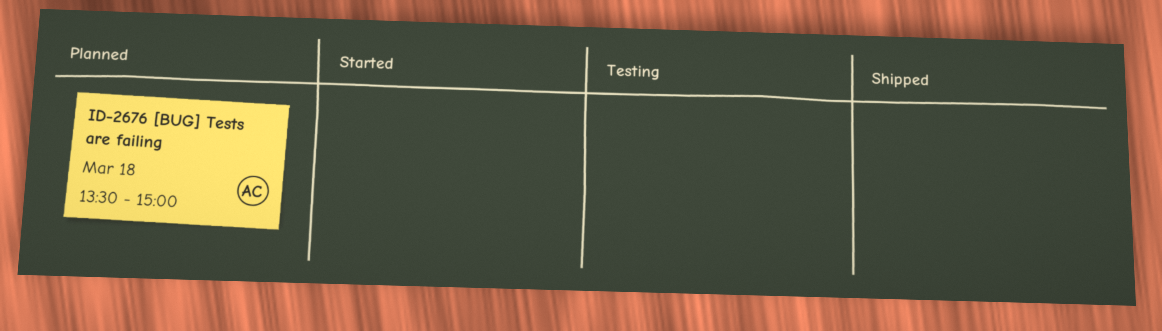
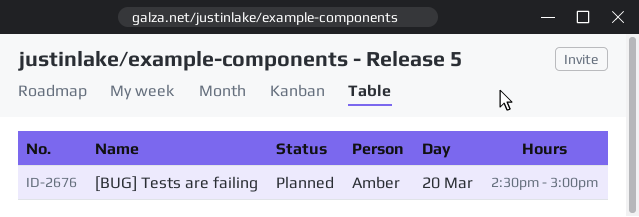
ID-2676, day: Mar 18 -> Mar 20
ID-2676, begins: 13:30 -> 14:30

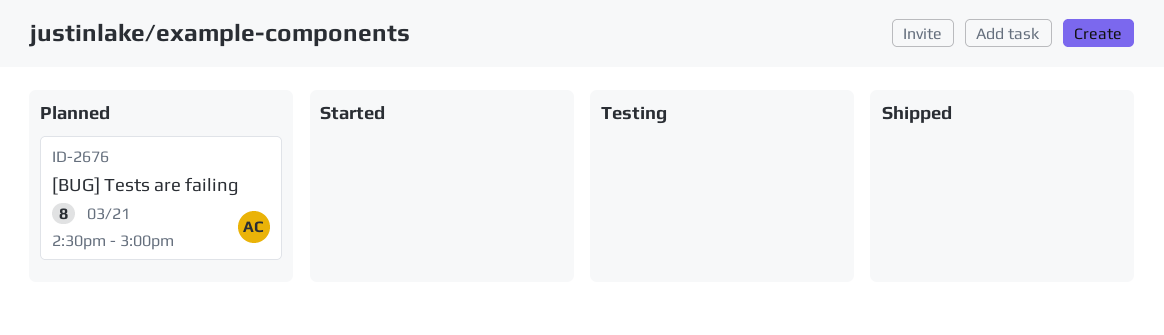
ID-2676, day: Mar 20 -> Mar 21

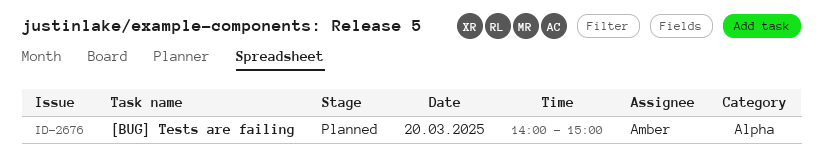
ID-2676, day: Mar 21 -> Mar 20
ID-2676, begins: 14:30 -> 14:00

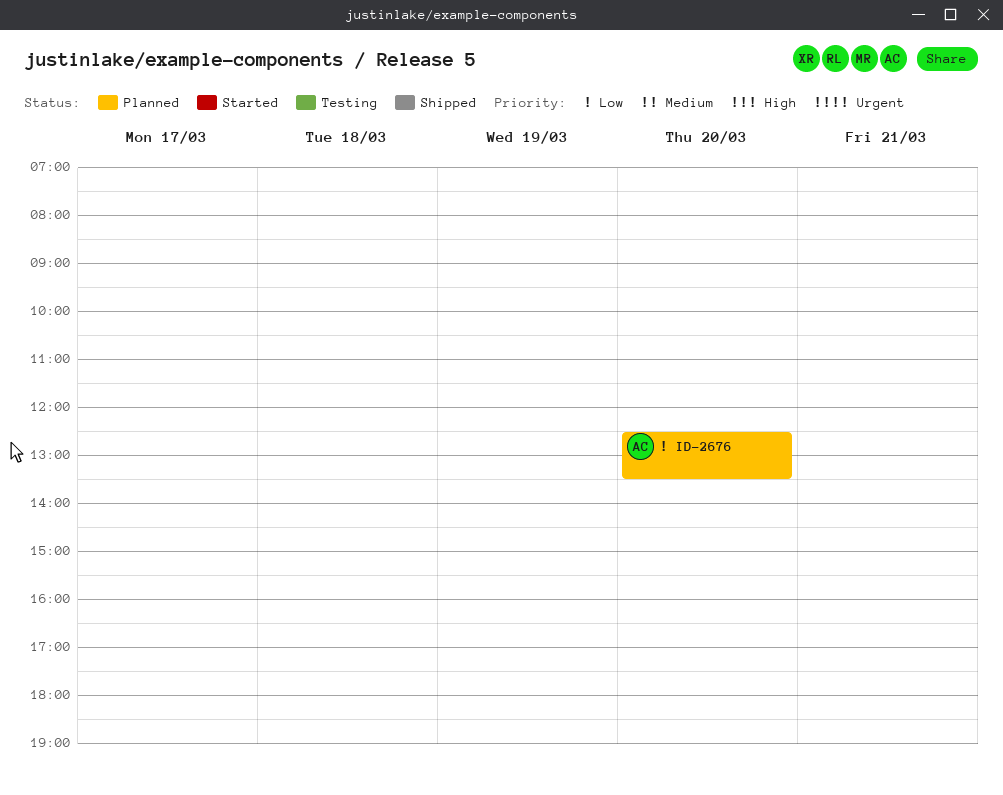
ID-2676, begins: 14:00 -> 12:30
ID-2676, ends: 15:00 -> 13:30

